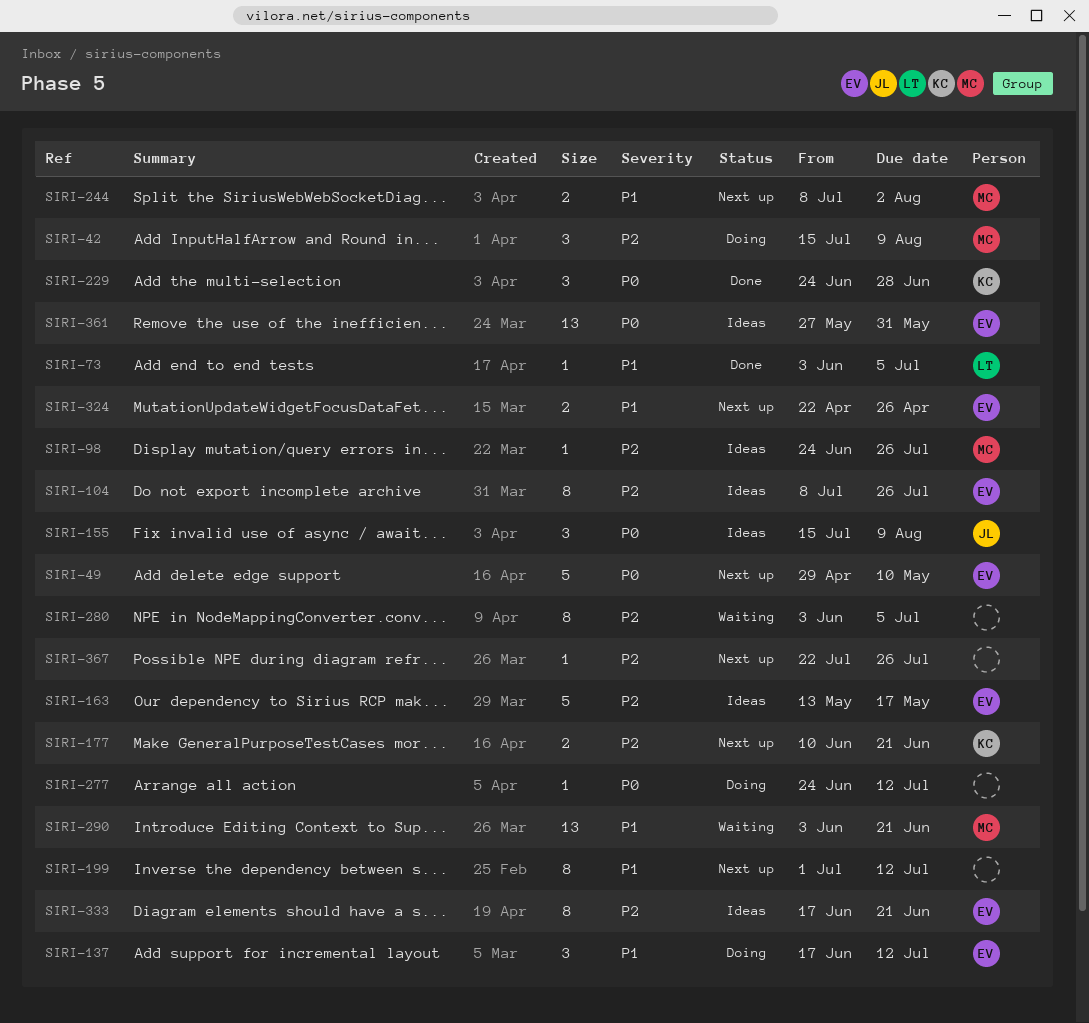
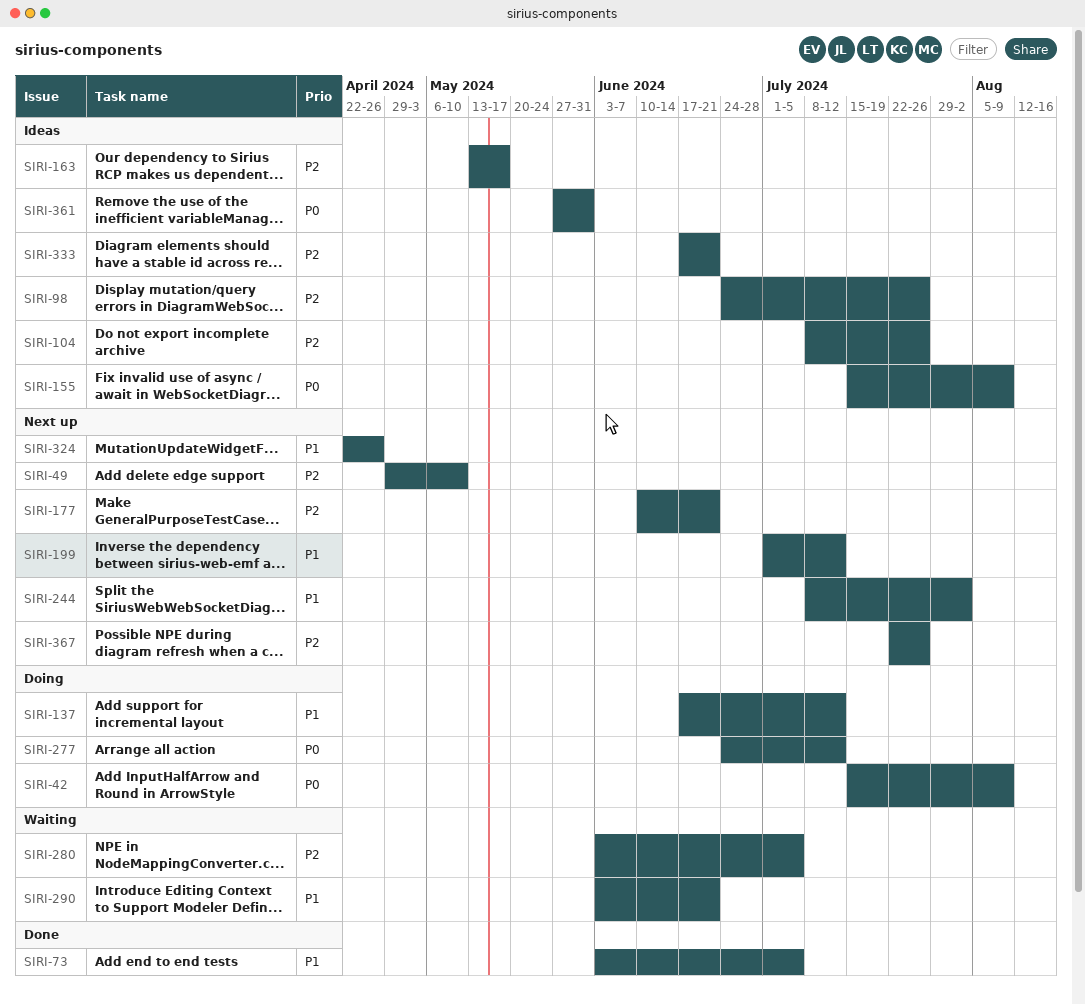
SIRI-42, priority: P2 -> P0
SIRI-49, priority: P0 -> P2
SIRI-229: present -> none

